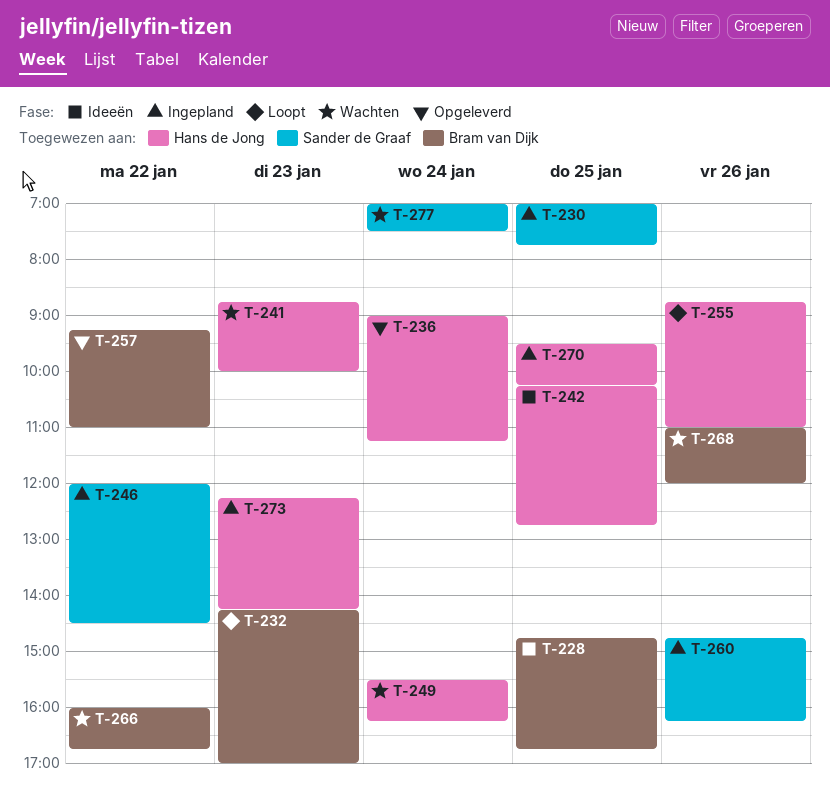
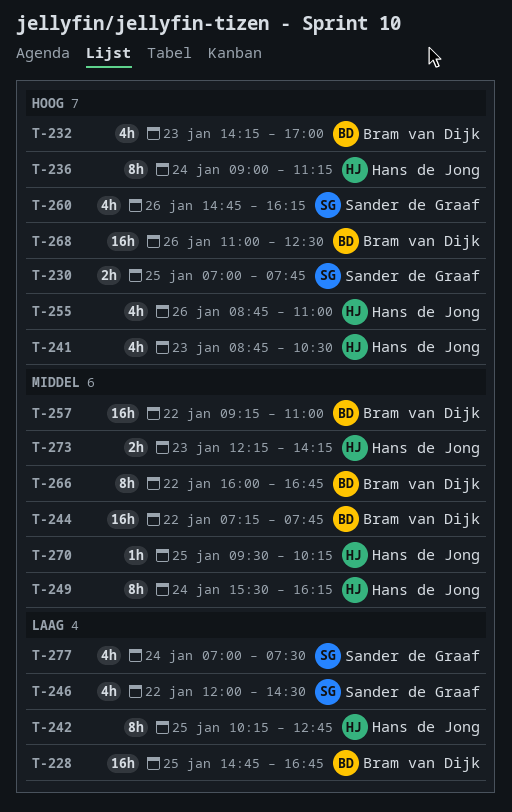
T-241, ends: 10:00 -> 10:30
T-244: none -> present
T-268, ends: 12:00 -> 12:30

